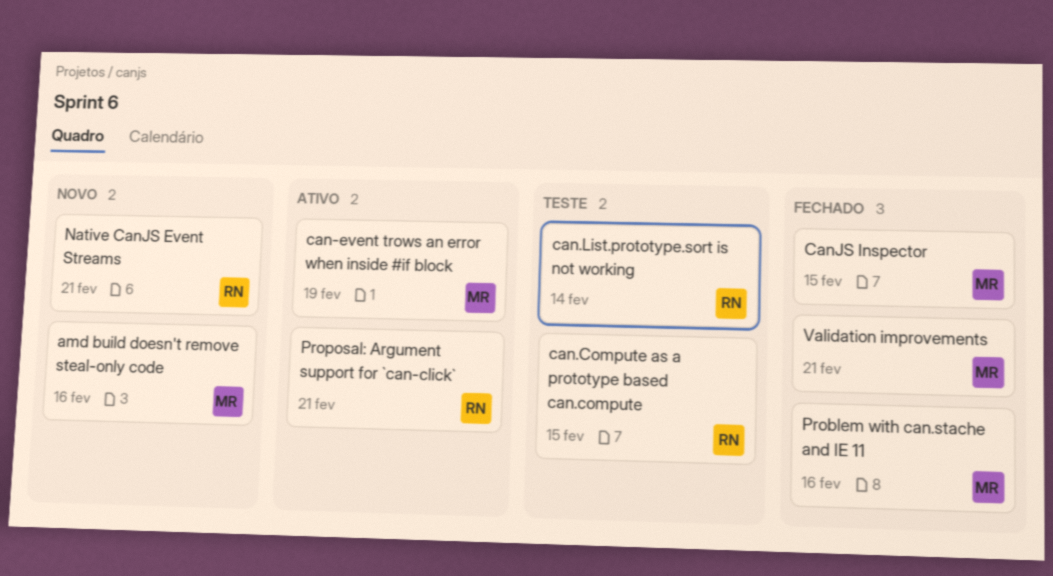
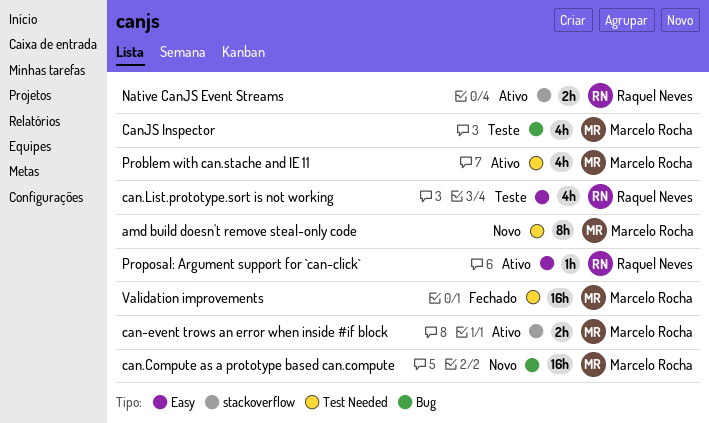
can.Compute as a prototype based can.compute, status: Teste -> Novo
can.Compute as a prototype based can.compute, owner: Raquel Neves -> Marcelo Rocha
CanJS Inspector, status: Fechado -> Teste
Native CanJS Event Streams, status: Novo -> Ativo
Problem with can.stache and IE 11, status: Fechado -> Ativo

